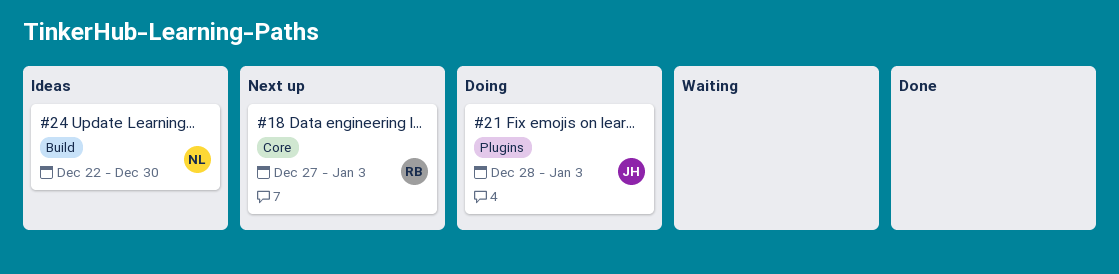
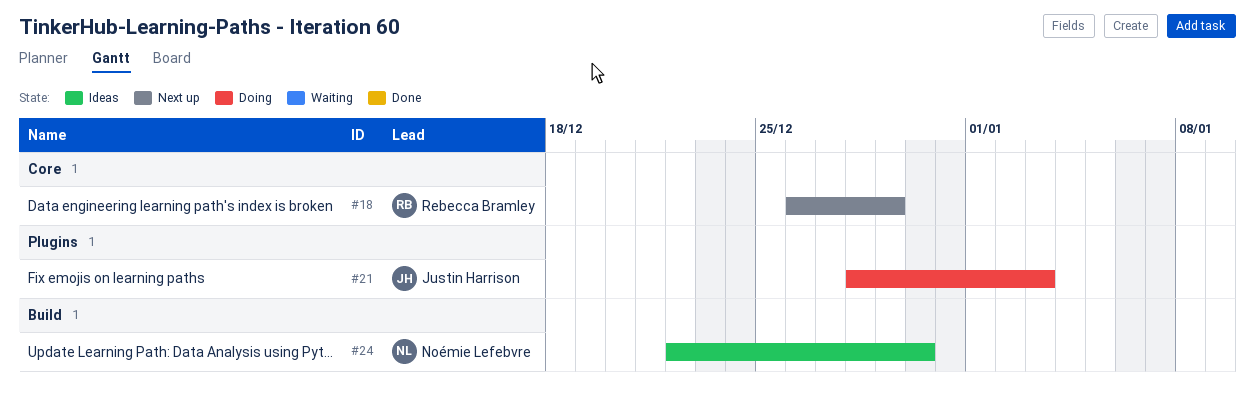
#18, start: Dec 27 -> Dec 26
#18, due: Jan 3 -> Dec 29

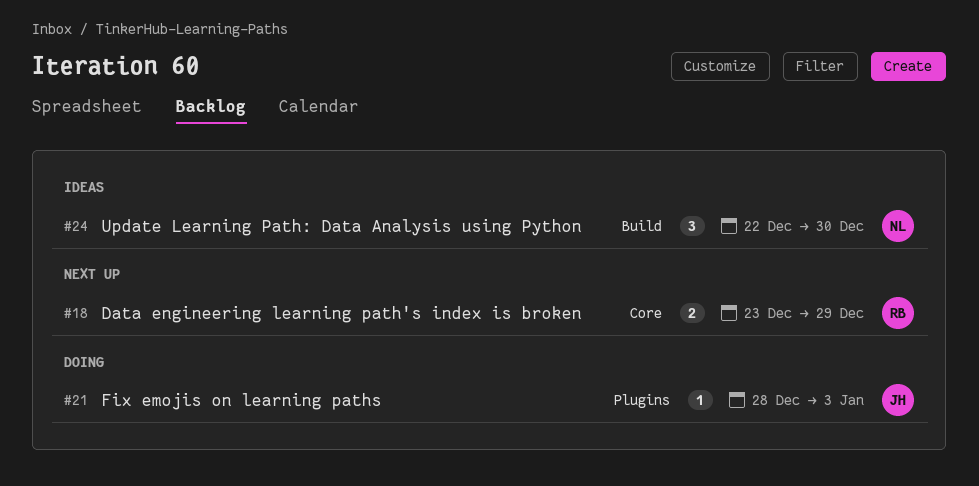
#18, start: Dec 26 -> Dec 23

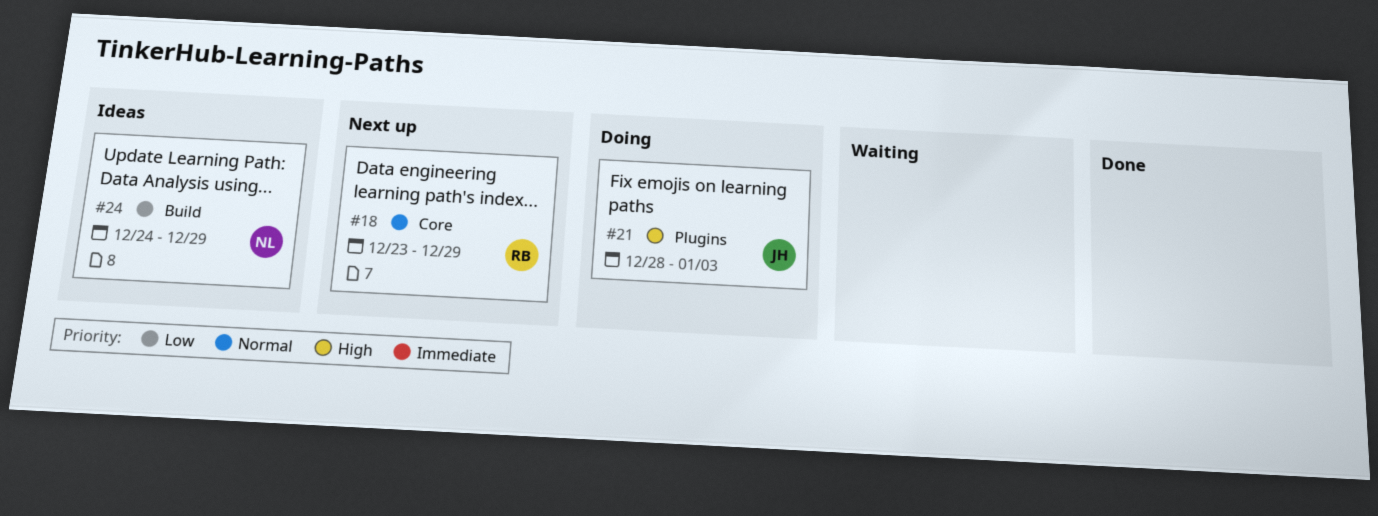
#24, start: Dec 22 -> Dec 24
#24, due: Dec 30 -> Dec 29

